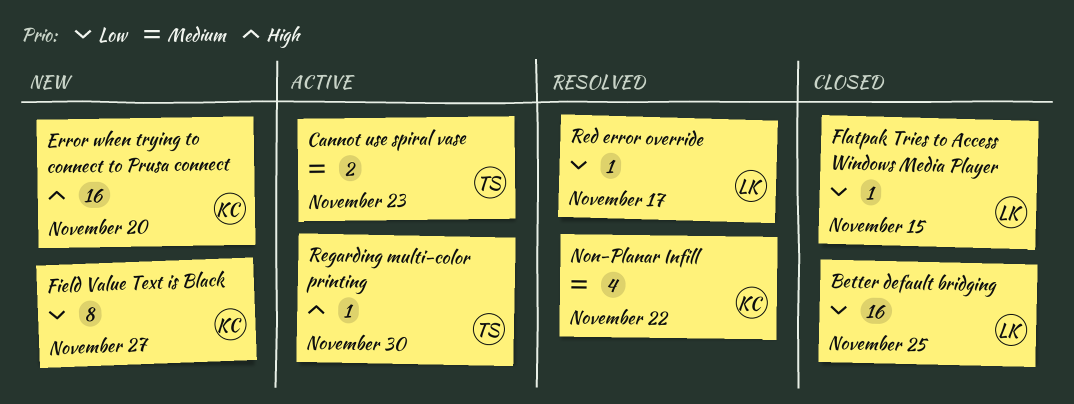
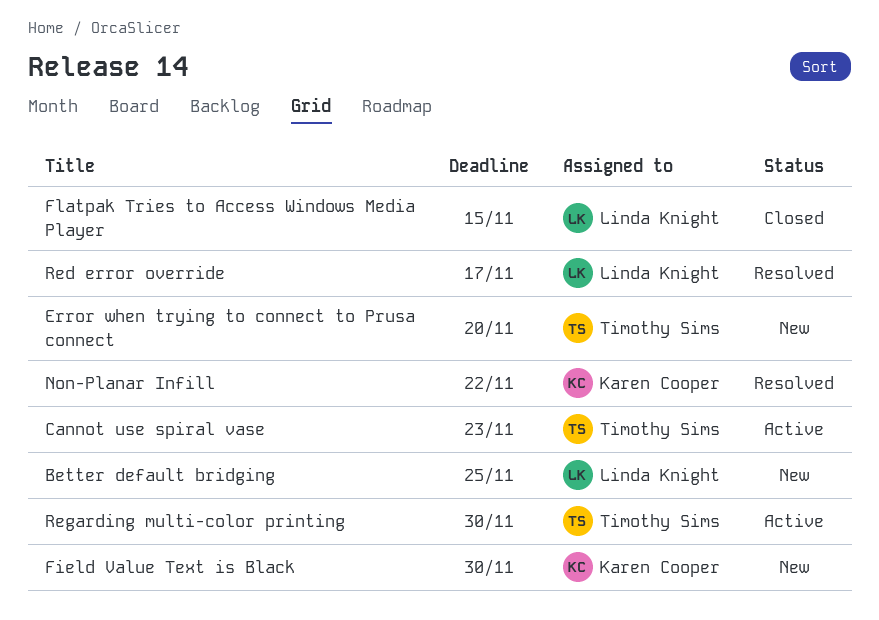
Better default bridging, status: Closed -> New
Error when trying to connect to Prusa connect, owner: Karen Cooper -> Timothy Sims
Field Value Text is Black, due: Nov 27 -> Nov 30

